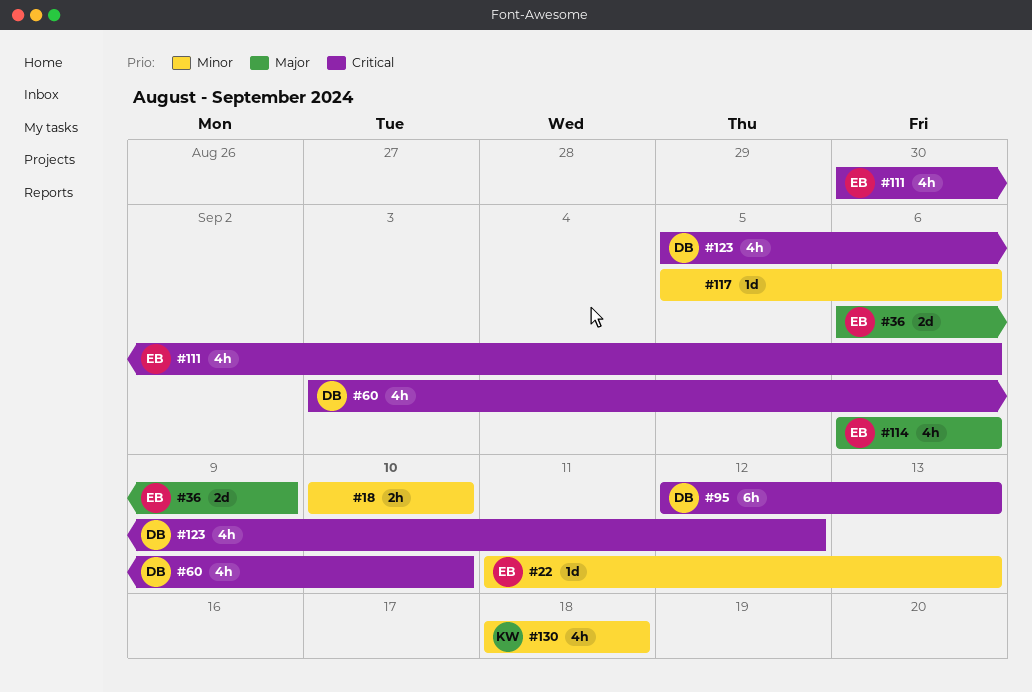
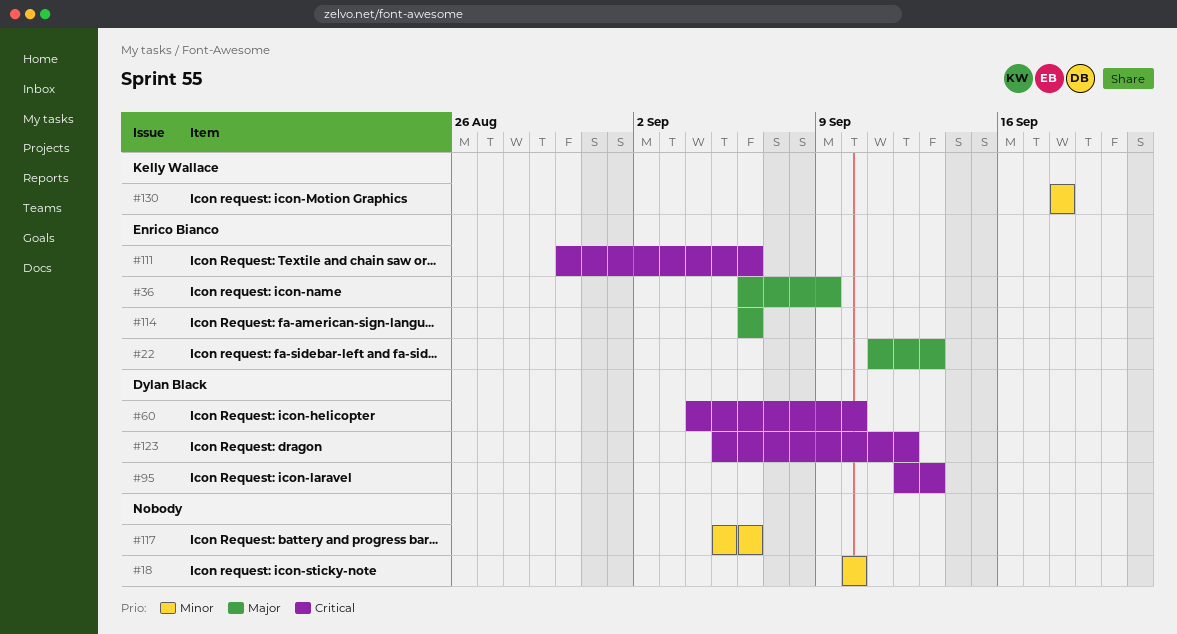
#22, priority: Minor -> Major
#60, start: Sep 3 -> Sep 4

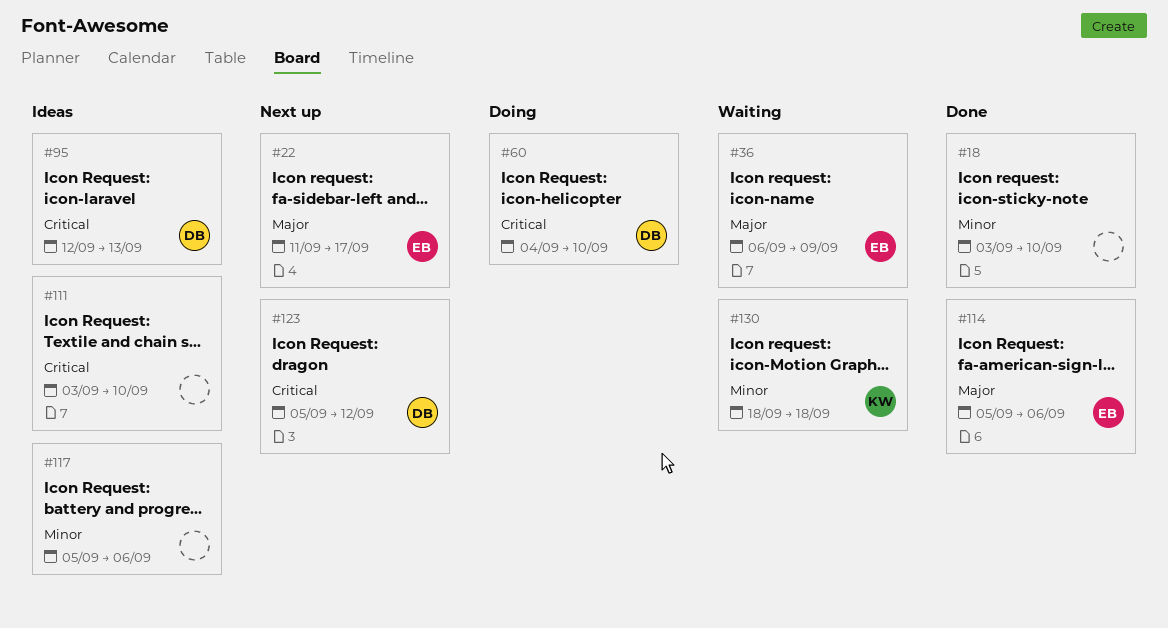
#18, start: Sep 10 -> Sep 3
#22, due: Sep 13 -> Sep 17
#111, owner: Enrico Bianco -> none
#111, start: Aug 30 -> Sep 3
#111, due: Sep 6 -> Sep 10
#114, start: Sep 6 -> Sep 5

